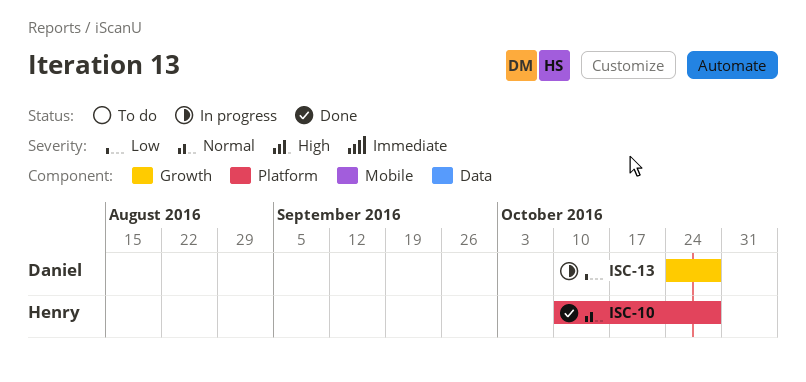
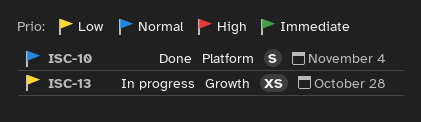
ISC-10, due: Oct 28 -> Nov 4

